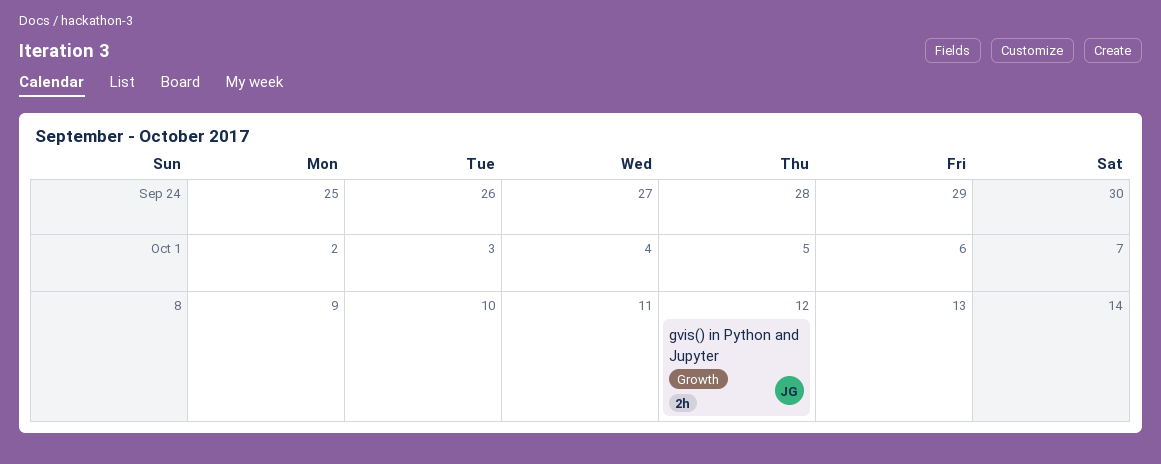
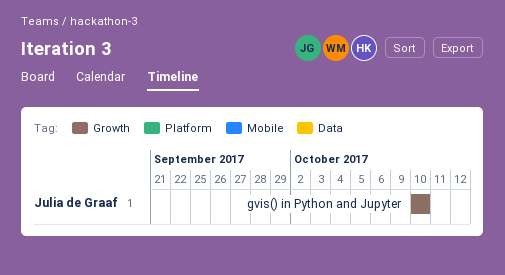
gvis() in Python and Jupyter, due: Oct 12 -> Oct 10

